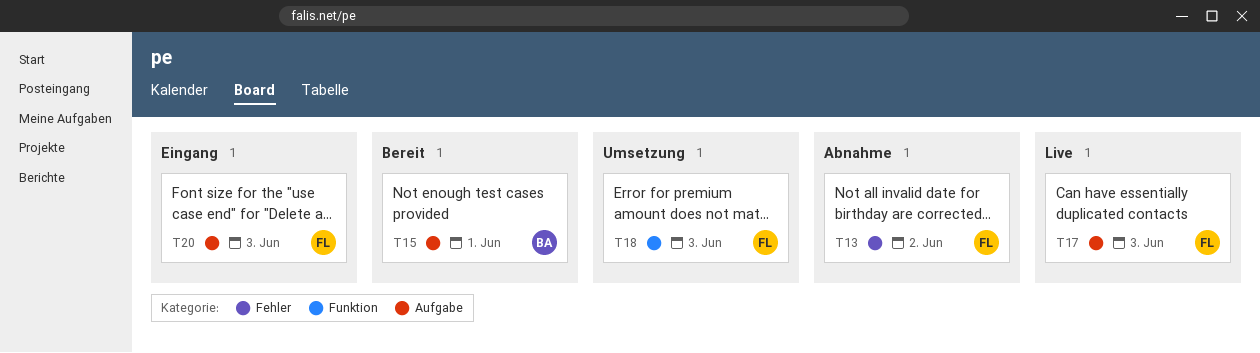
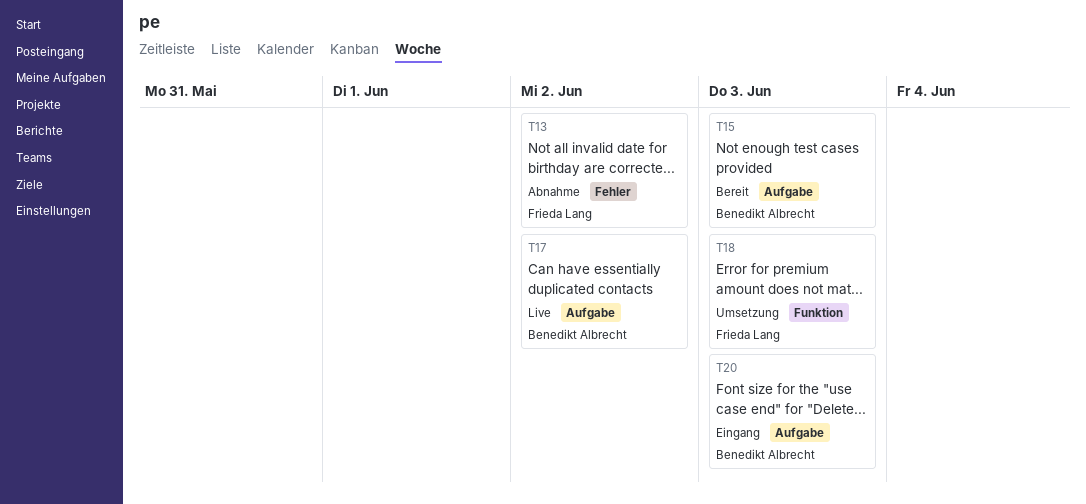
T15, due: Jun 1 -> Jun 3
T17, owner: Frieda Lang -> Benedikt Albrecht
T17, due: Jun 3 -> Jun 2
T20, owner: Frieda Lang -> Benedikt Albrecht

